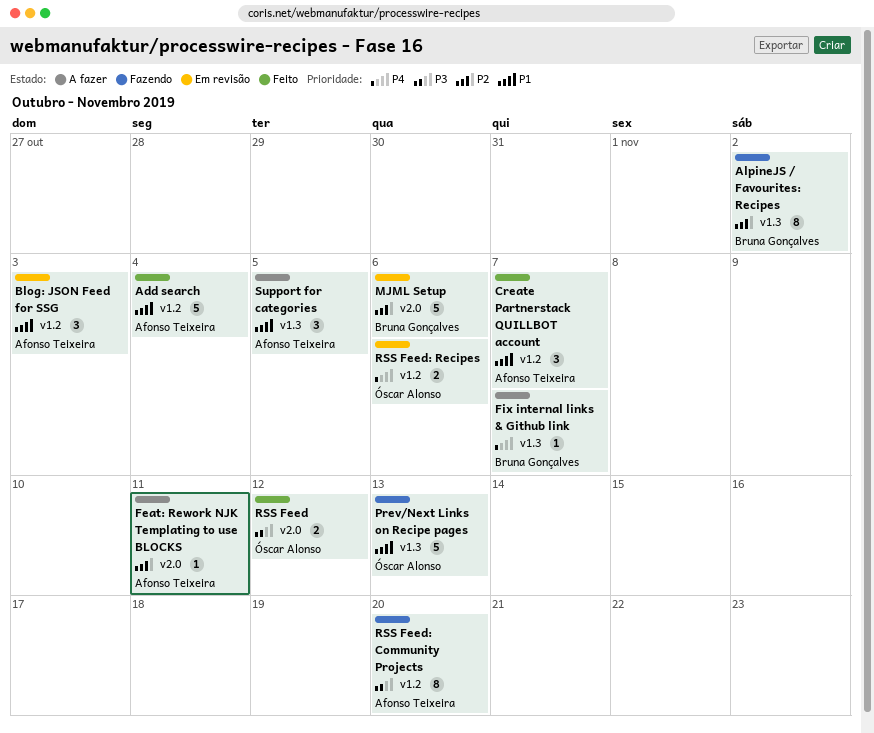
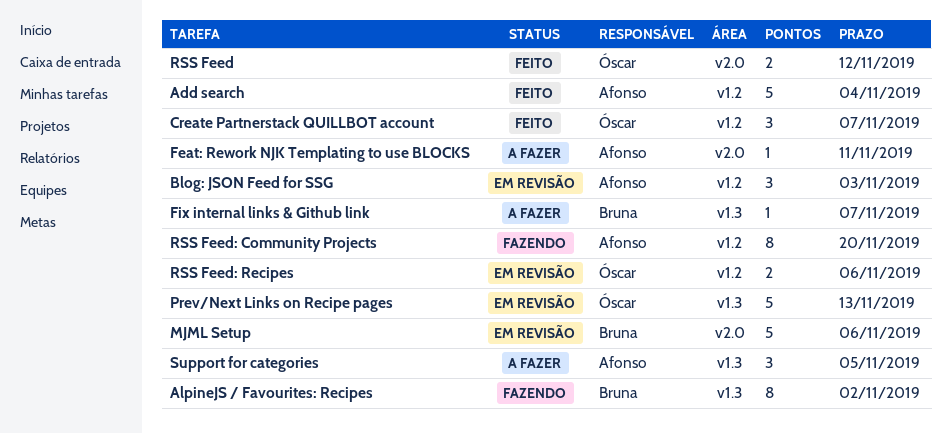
Create Partnerstack QUILLBOT account, owner: Afonso Teixeira -> Óscar Alonso
Prev/Next Links on Recipe pages, status: Fazendo -> Em revisão

